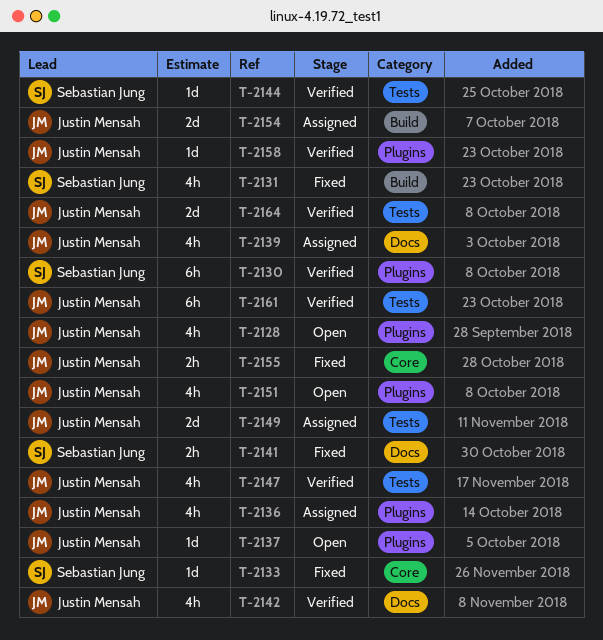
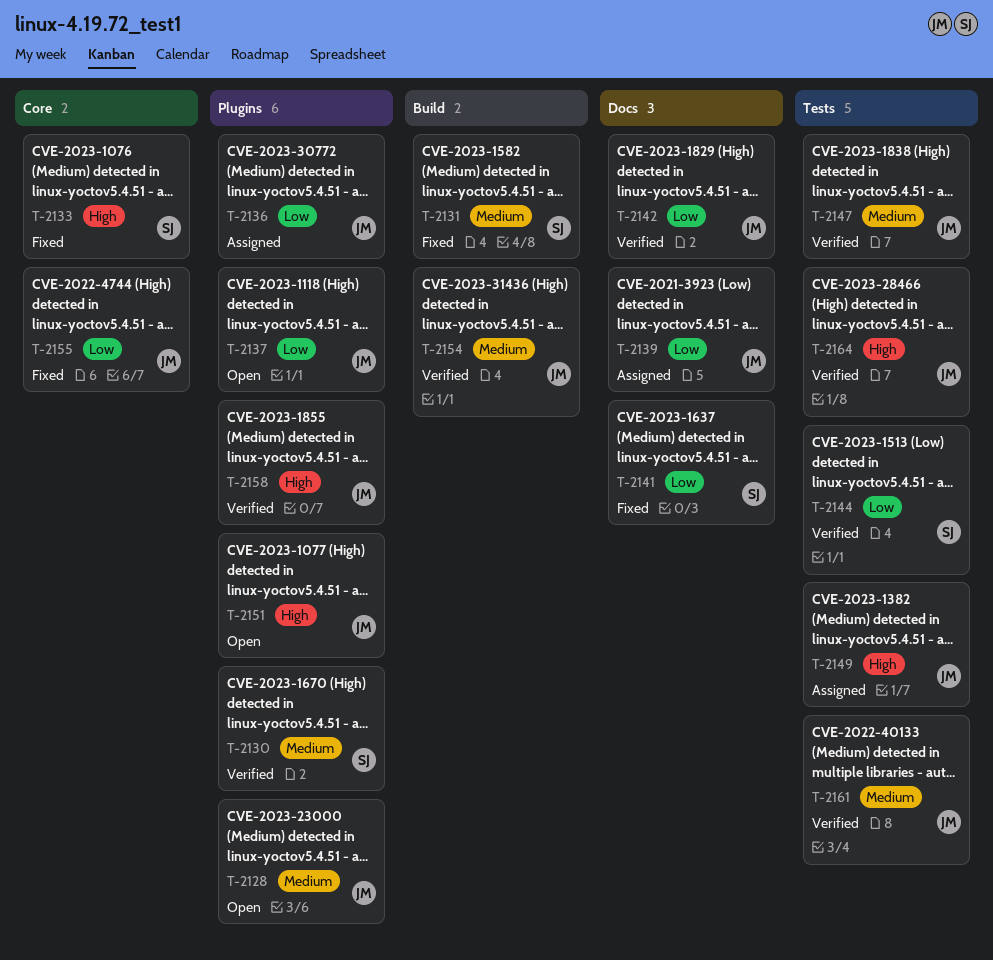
T-2154, status: Assigned -> Verified

